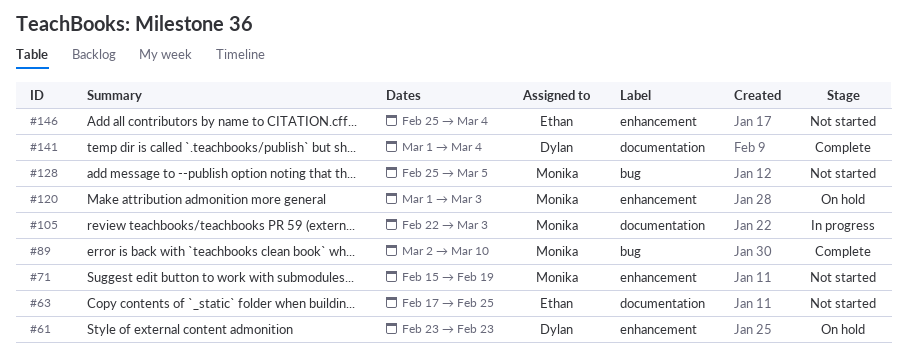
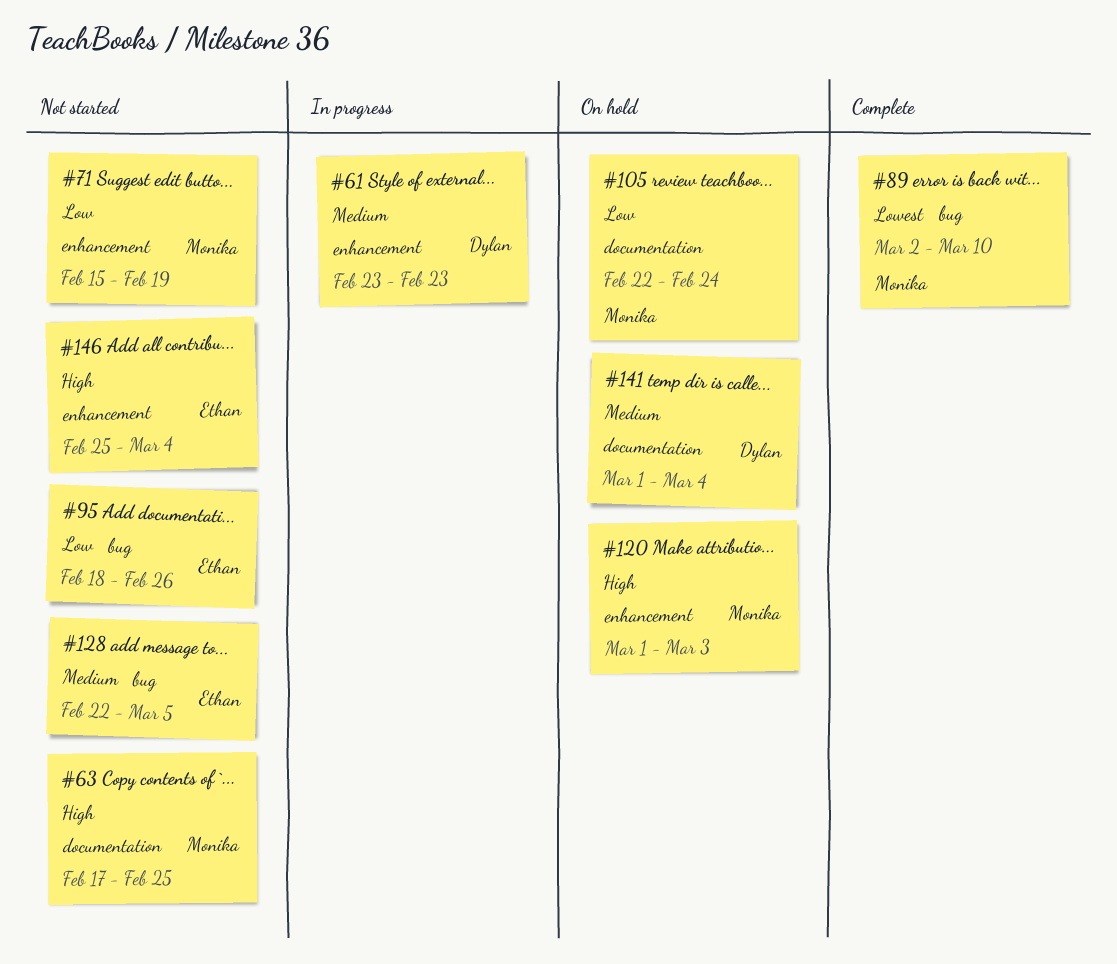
#61, status: On hold -> In progress
#63, owner: Ethan -> Monika
#95: none -> present
#105, status: In progress -> On hold
#105, due: Mar 3 -> Feb 24
#128, owner: Monika -> Ethan
#128, start: Feb 25 -> Feb 22
#141, status: Complete -> On hold

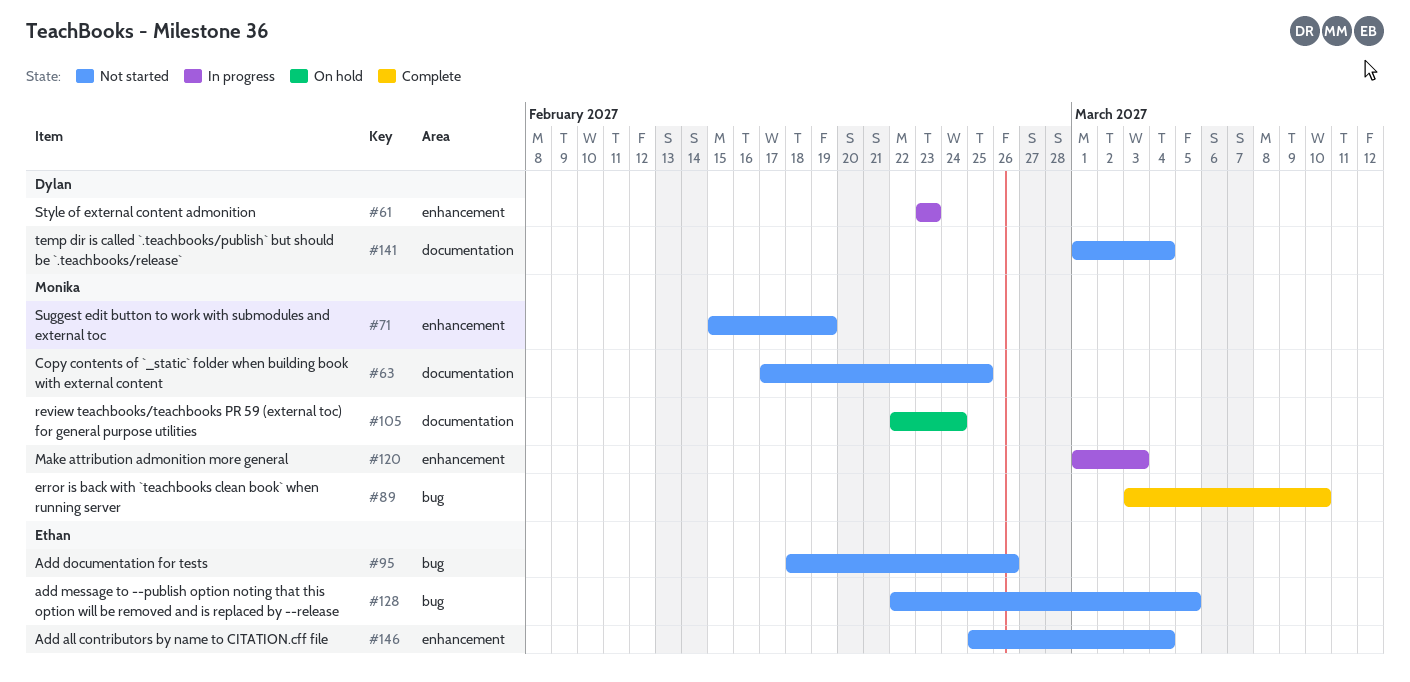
#89, start: Mar 2 -> Mar 3
#120, status: On hold -> In progress
#141, status: On hold -> Not started

